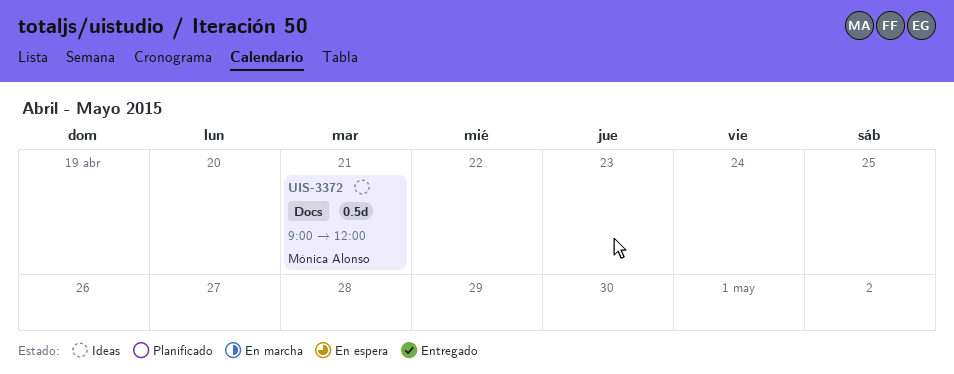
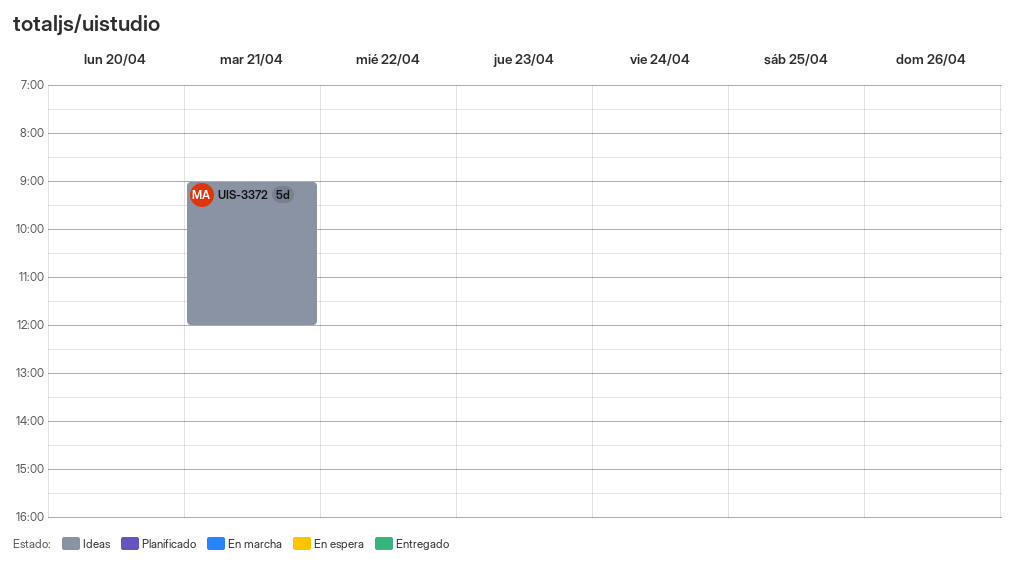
UIS-3372, estimate: 0.5d -> 5d

